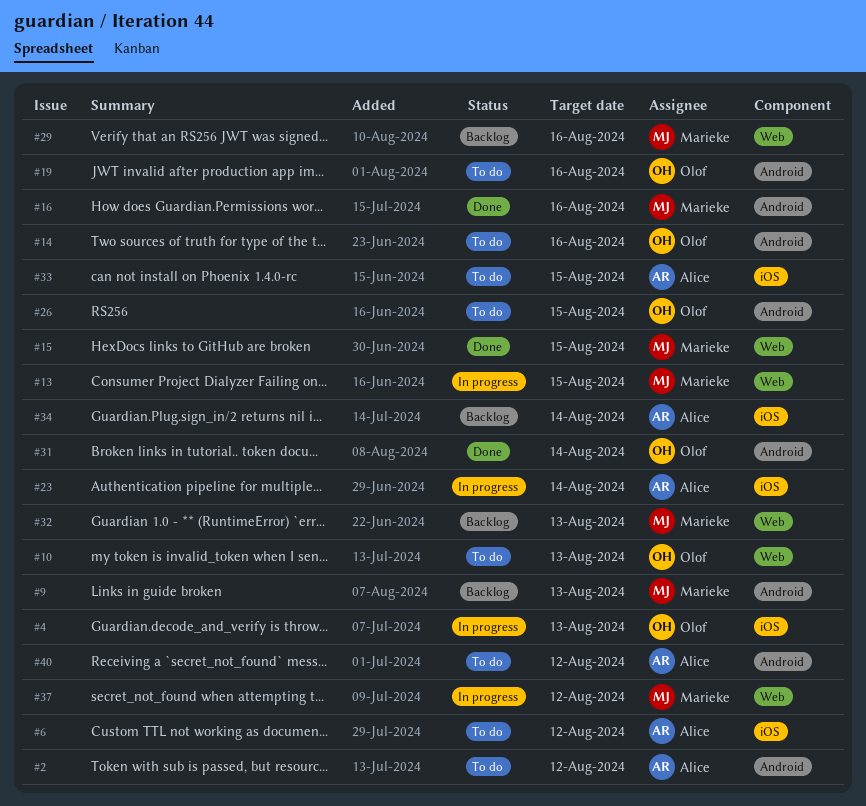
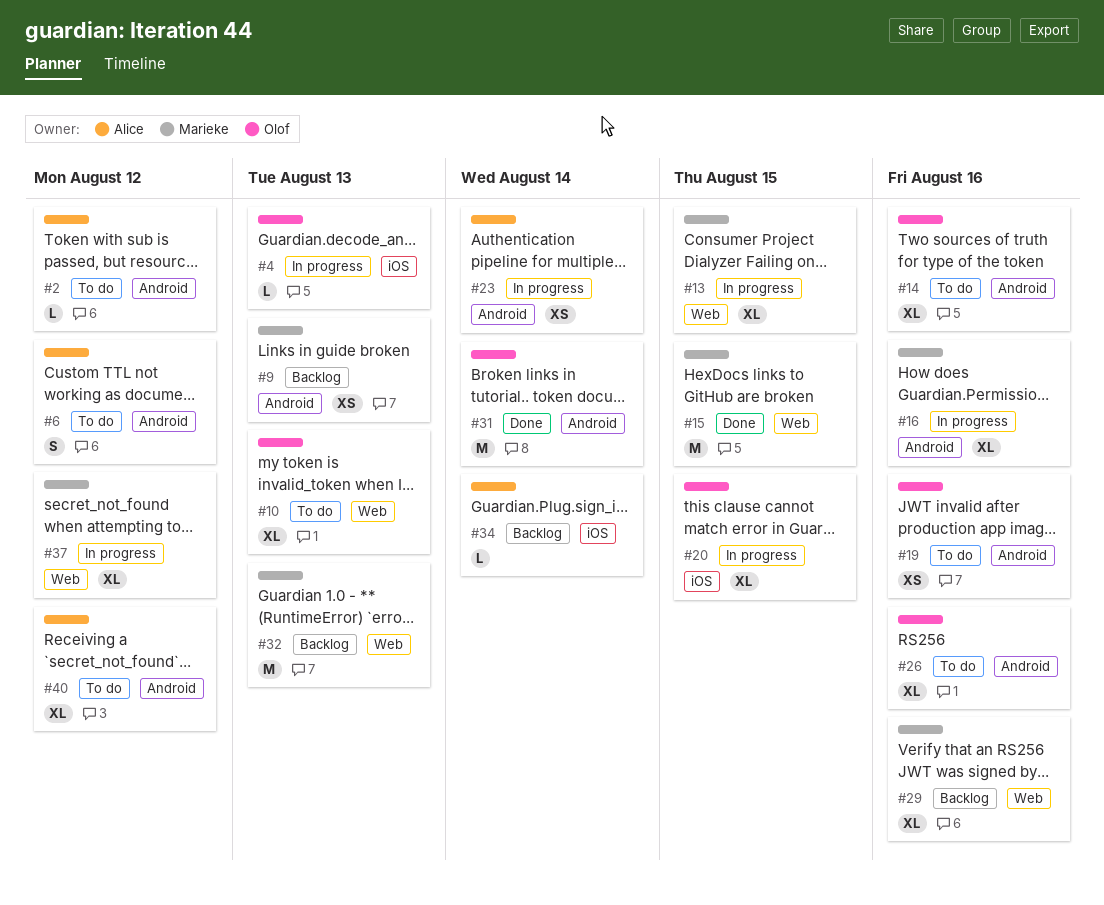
#6, label: iOS -> Android
#16, status: Done -> In progress
#20: none -> present
#23, label: iOS -> Android
#26, due: Aug 15 -> Aug 16
#33: present -> none

